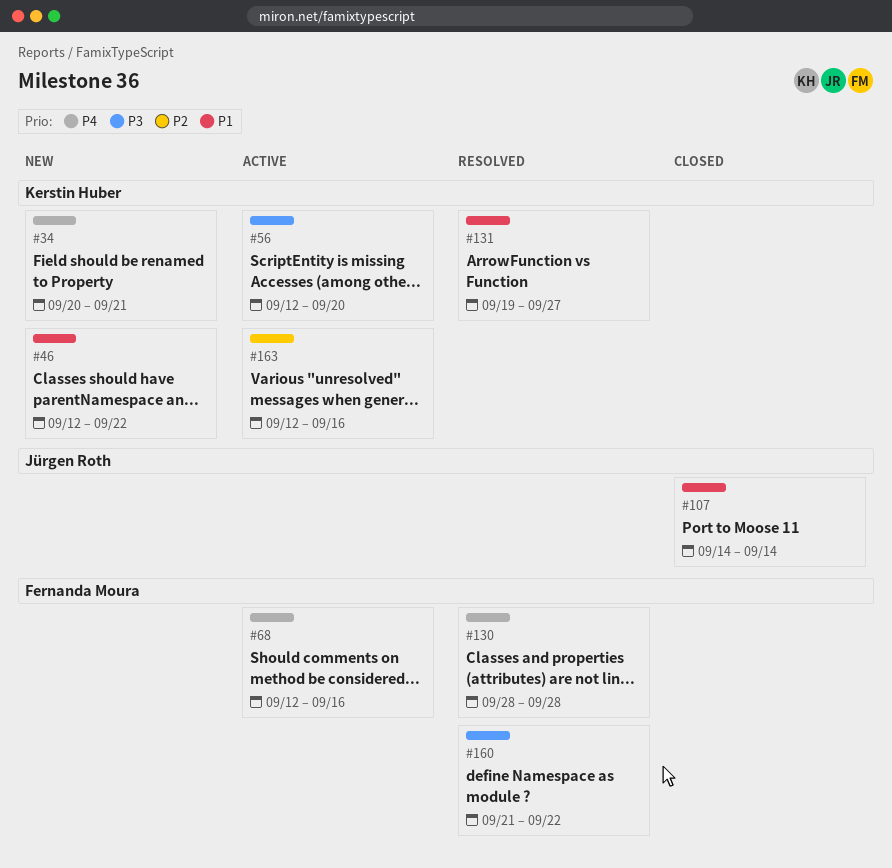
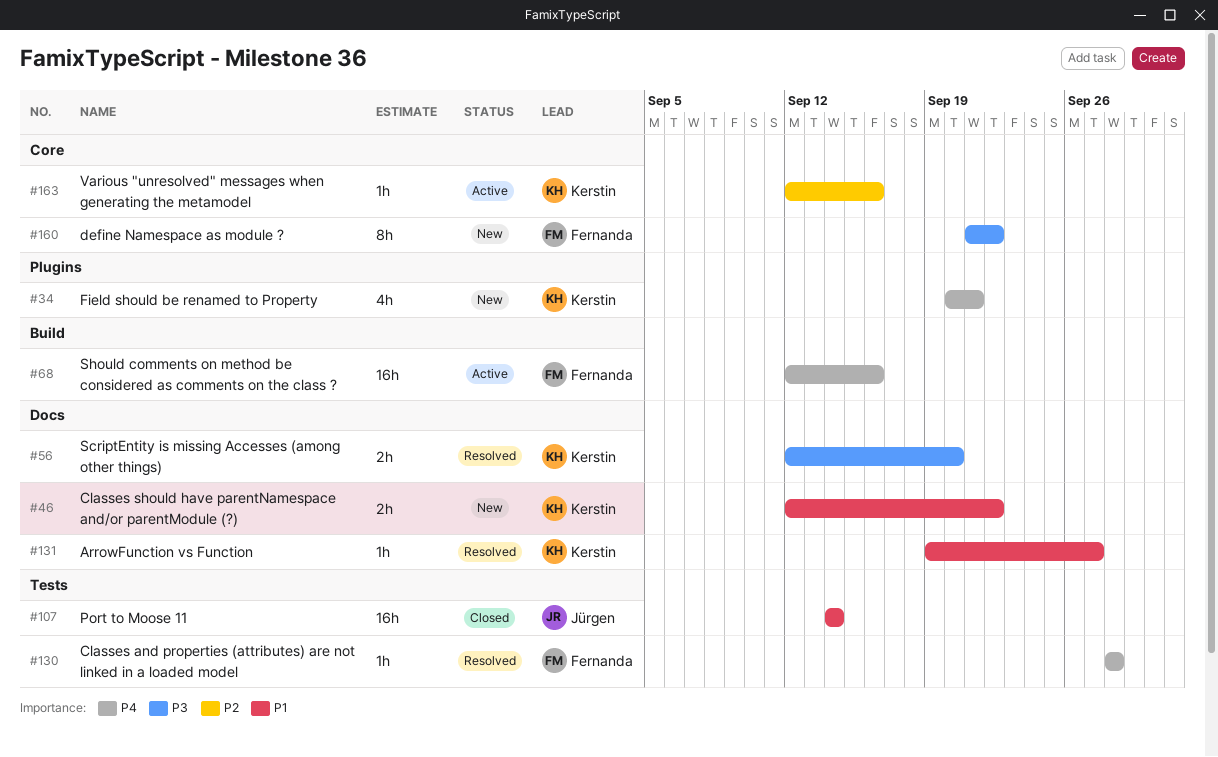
#56, status: Active -> Resolved
#160, status: Resolved -> New

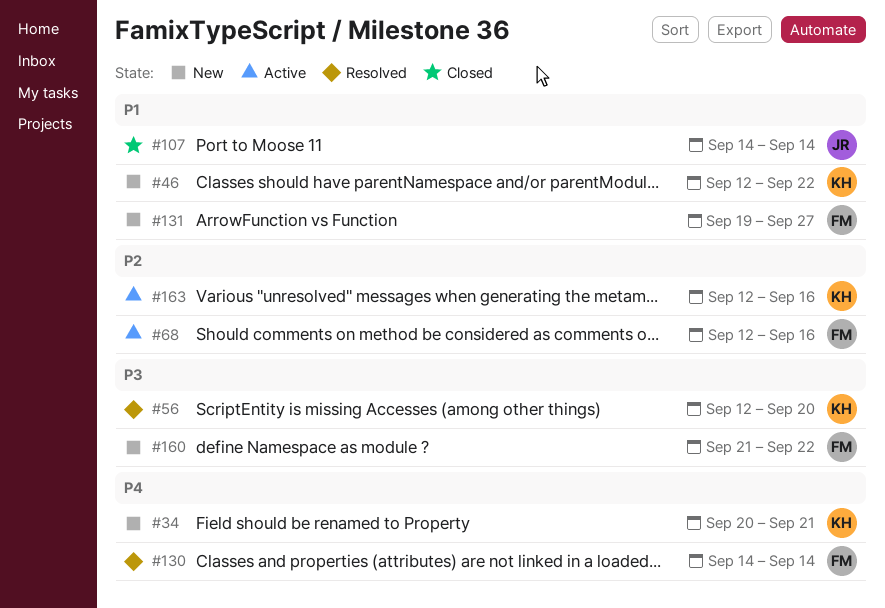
#68, priority: P4 -> P2
#130, start: Sep 28 -> Sep 14
#130, due: Sep 28 -> Sep 14
#131, status: Resolved -> New
#131, owner: Kerstin -> Fernanda

